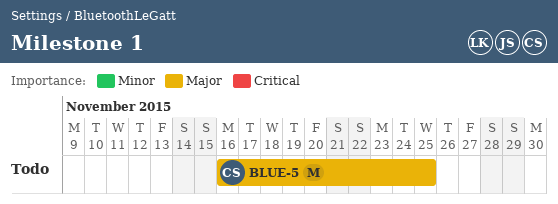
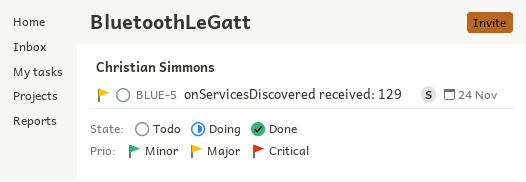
BLUE-5, estimate: M -> S
BLUE-5, due: Nov 25 -> Nov 24

